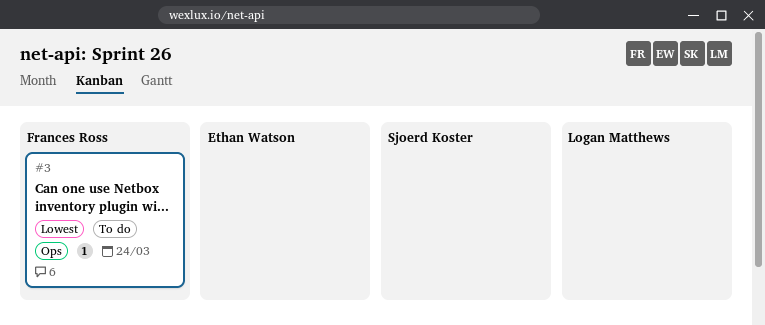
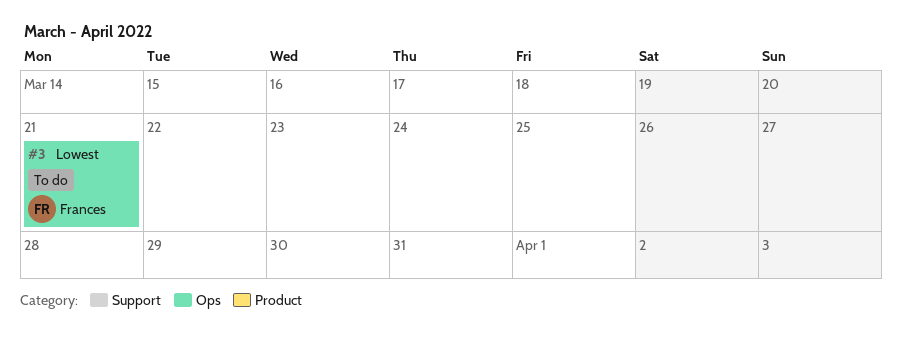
#3, due: Mar 24 -> Mar 21

